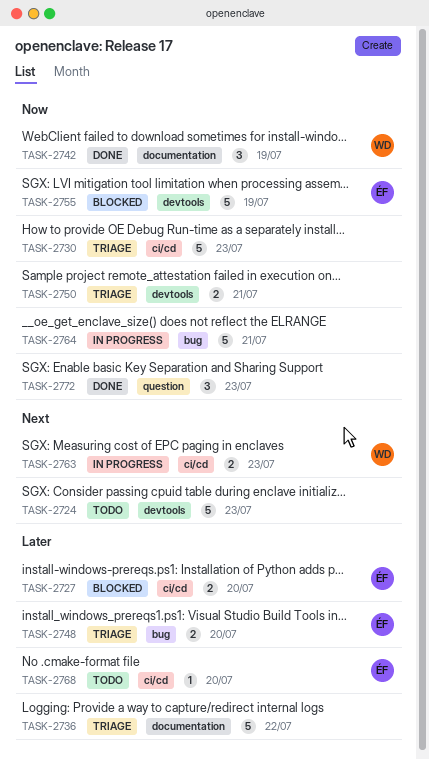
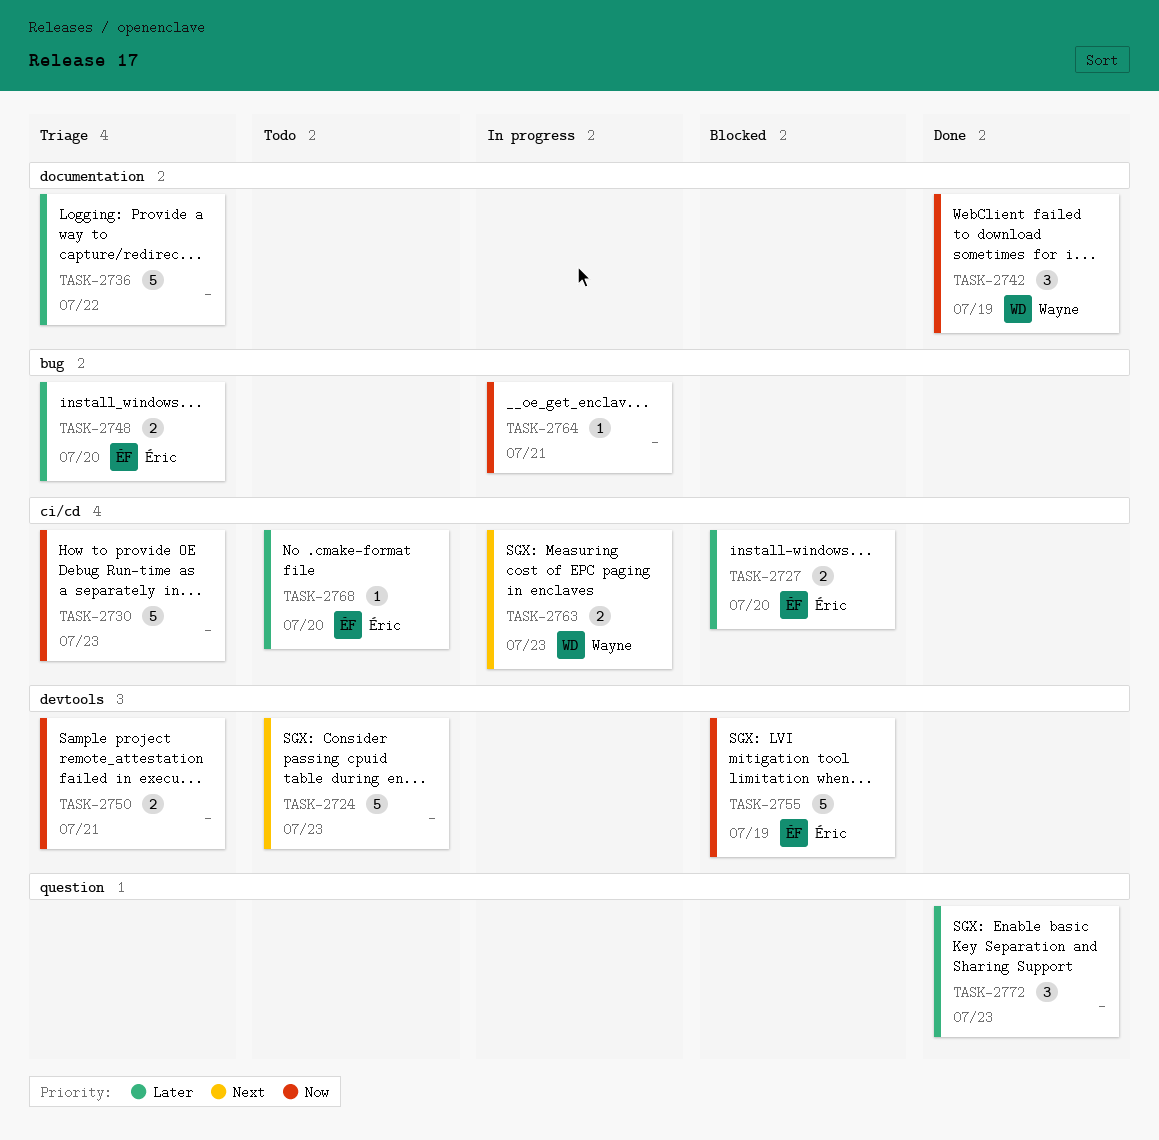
TASK-2764, estimate: 5 -> 1
TASK-2772, priority: Now -> Later

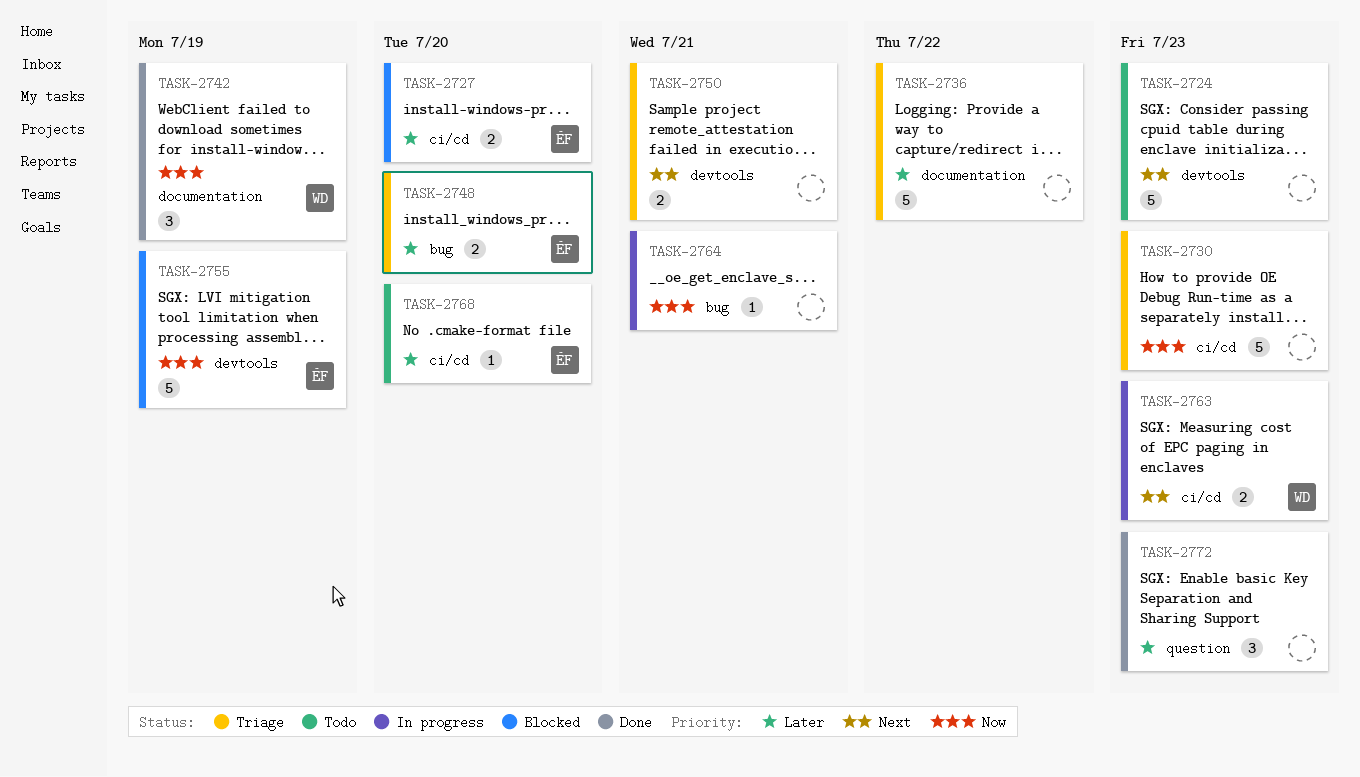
TASK-2750, priority: Now -> Next

